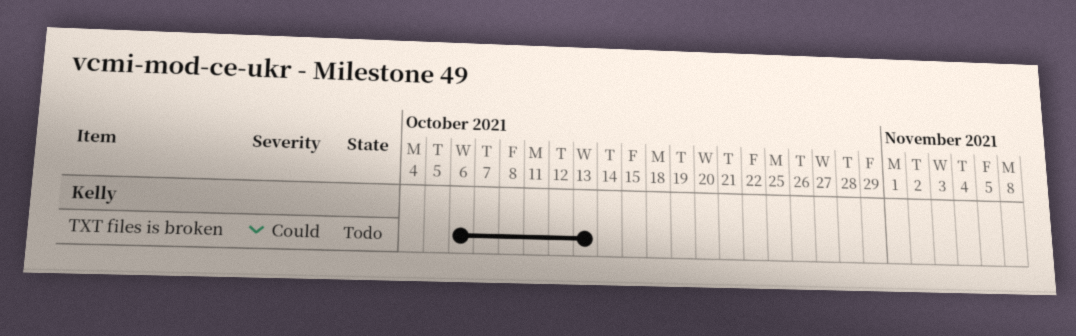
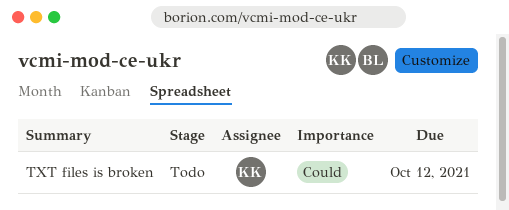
TXT files is broken, due: Oct 13 -> Oct 12

